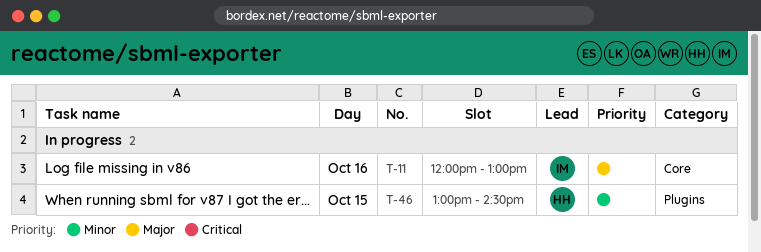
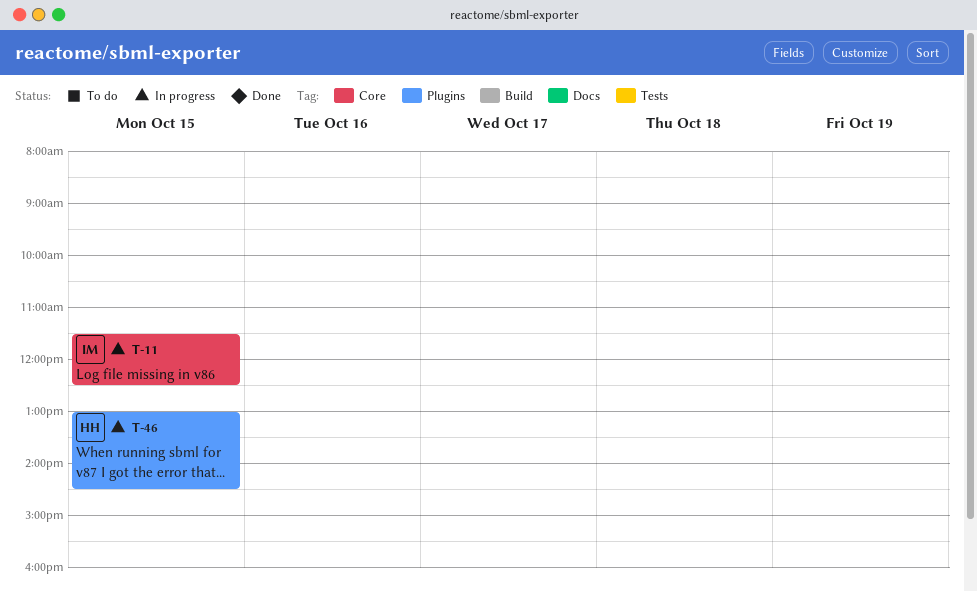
T-11, day: Oct 16 -> Oct 15
T-11, begins: 12:00 -> 11:30
T-11, ends: 13:00 -> 12:30

